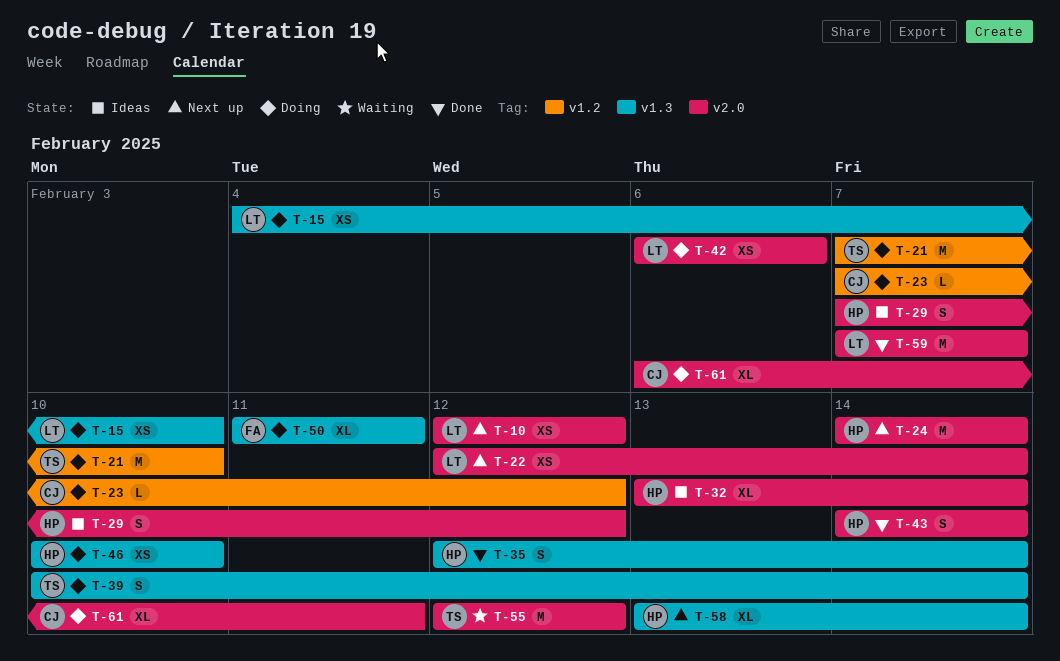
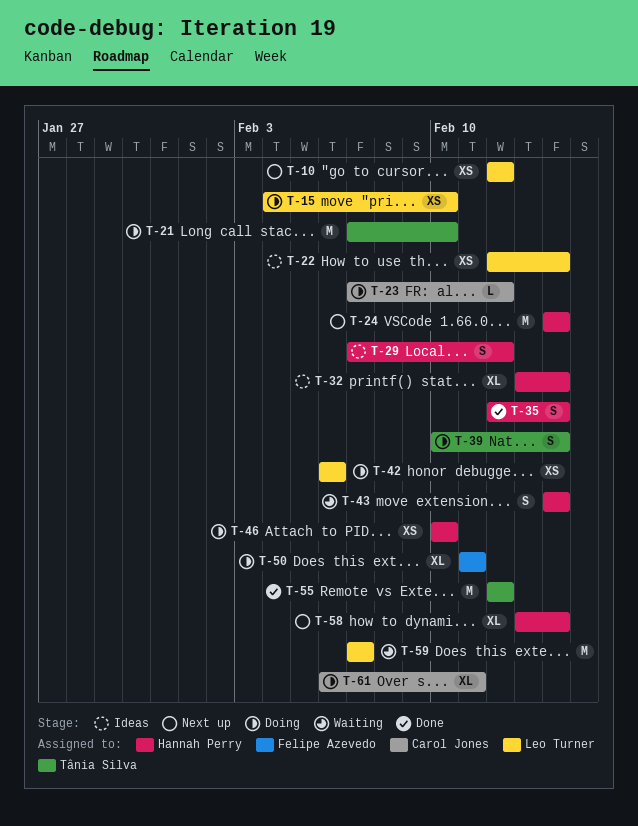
T-22, status: Next up -> Ideas
T-43, status: Done -> Waiting
T-55, status: Waiting -> Done
T-59, status: Done -> Waiting

